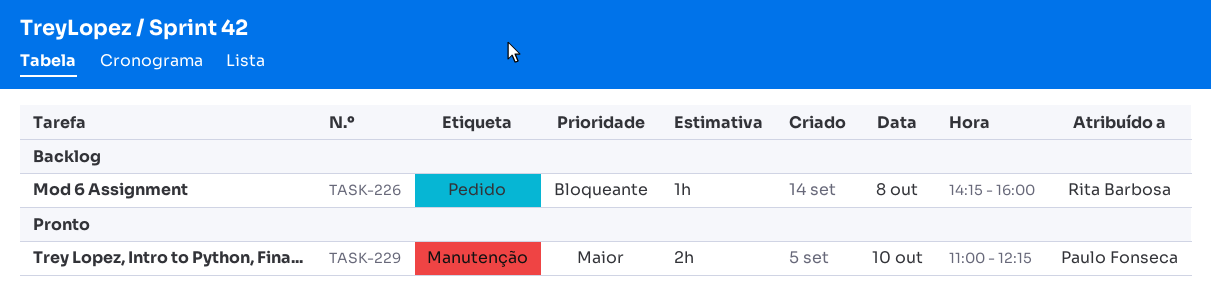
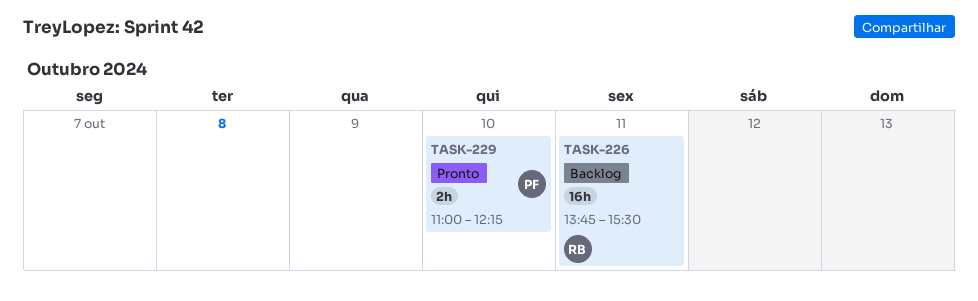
TASK-226, estimate: 1h -> 16h
TASK-226, day: Oct 8 -> Oct 11
TASK-226, begins: 14:15 -> 13:45
TASK-226, ends: 16:00 -> 15:30

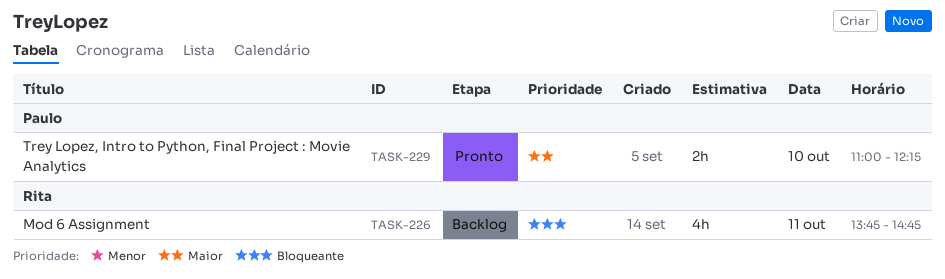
TASK-226, estimate: 16h -> 4h
TASK-226, ends: 15:30 -> 14:45

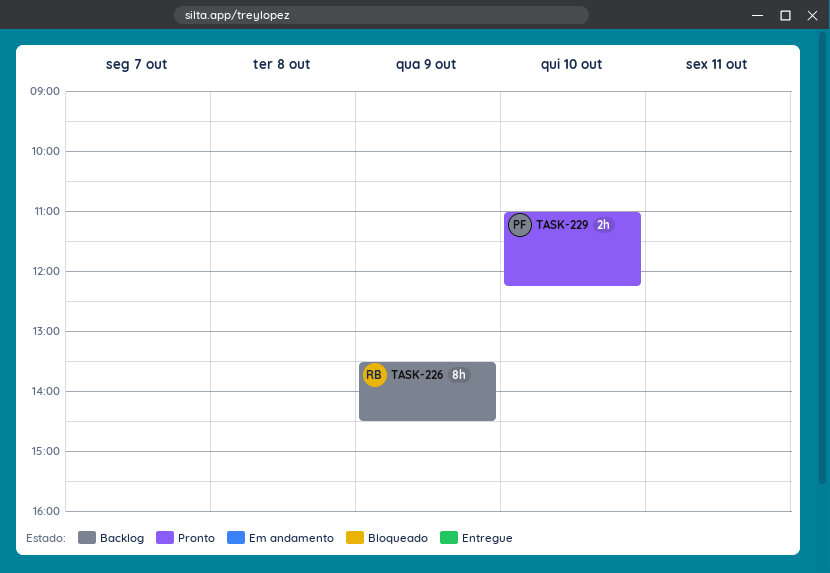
TASK-226, estimate: 4h -> 8h
TASK-226, day: Oct 11 -> Oct 9
TASK-226, begins: 13:45 -> 13:30
TASK-226, ends: 14:45 -> 14:30

